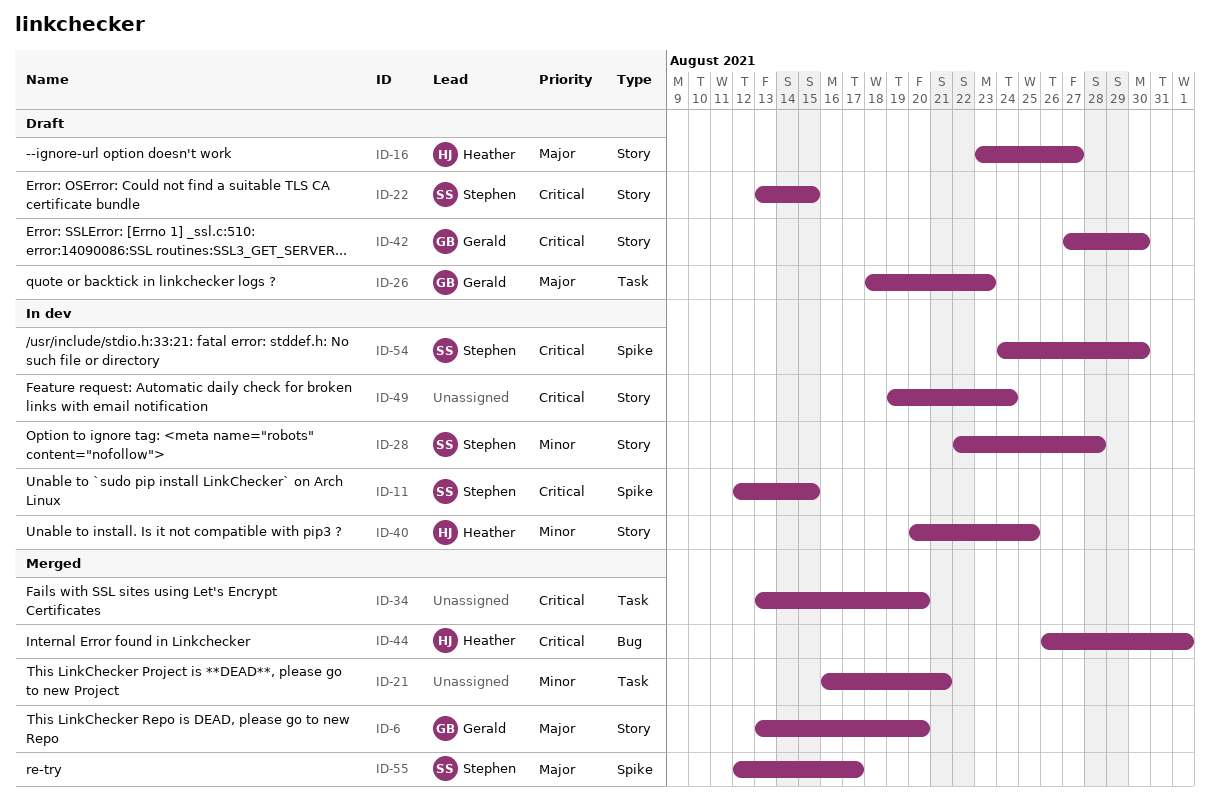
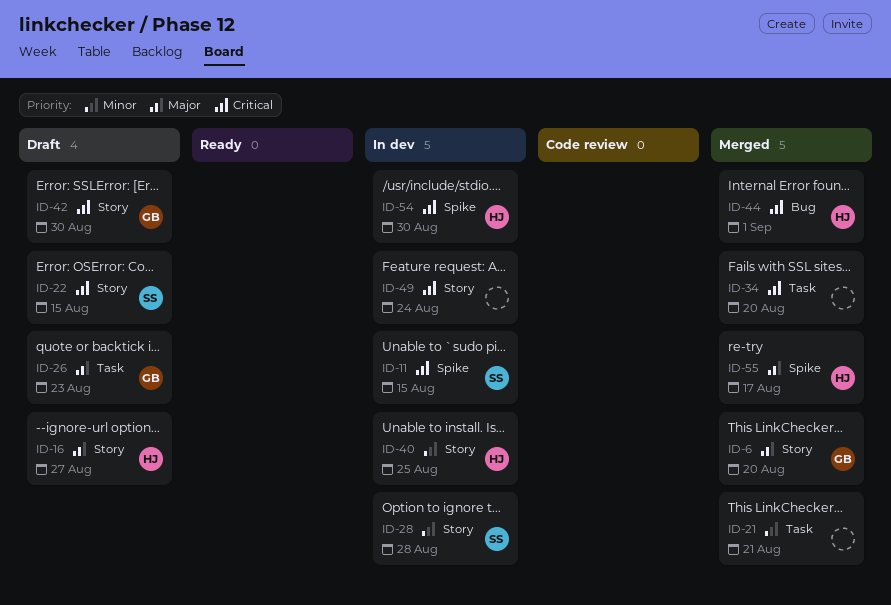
ID-54, owner: Stephen -> Heather
ID-55, owner: Stephen -> Heather

